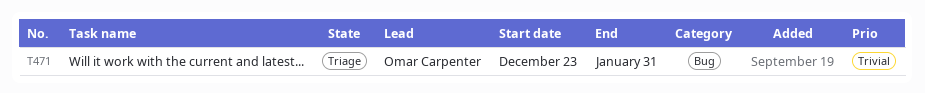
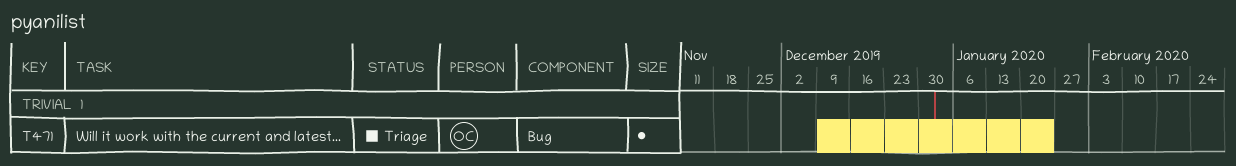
T471, start: Dec 23 -> Dec 9
T471, due: Jan 31 -> Jan 24

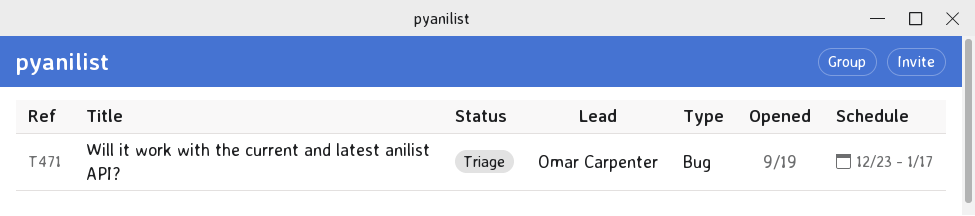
T471, start: Dec 9 -> Dec 23
T471, due: Jan 24 -> Jan 17

